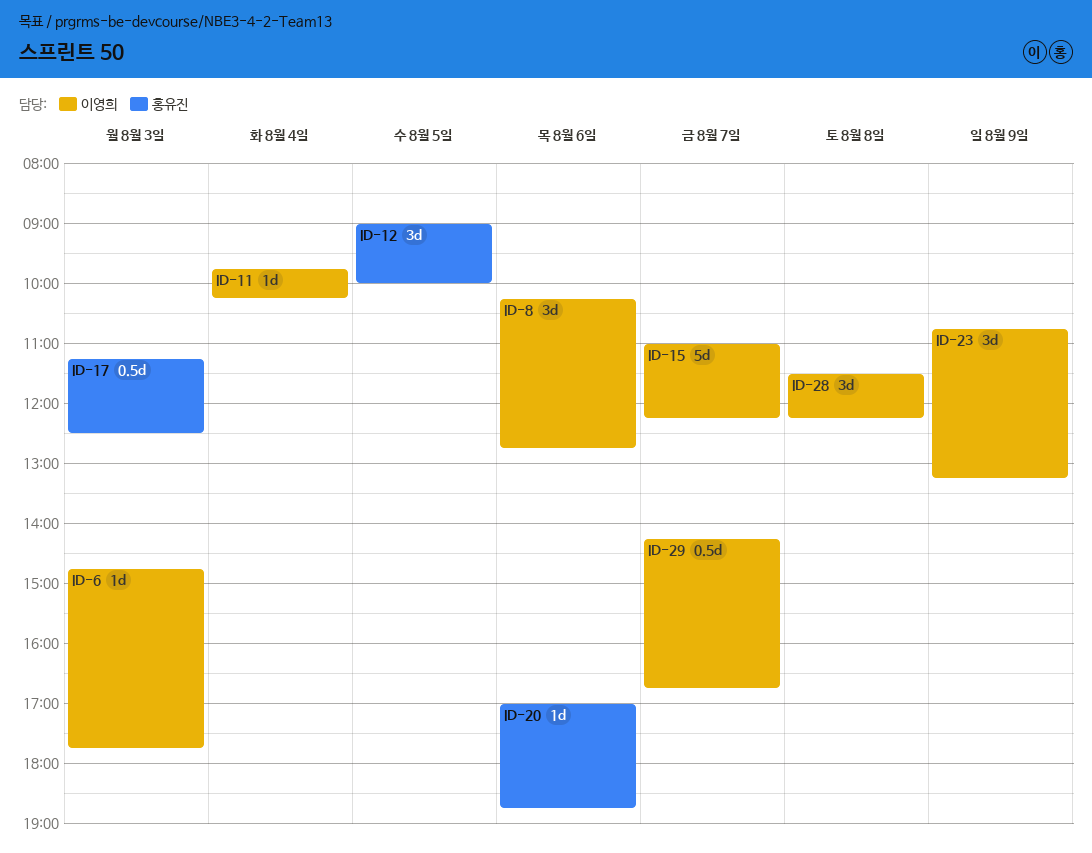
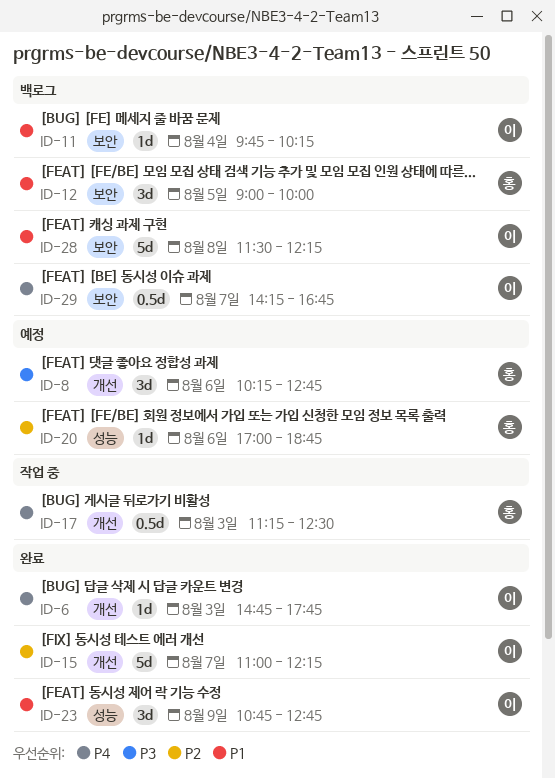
ID-8, owner: 이영희 -> 홍유진
ID-23, ends: 13:15 -> 12:45
ID-28, estimate: 3d -> 5d

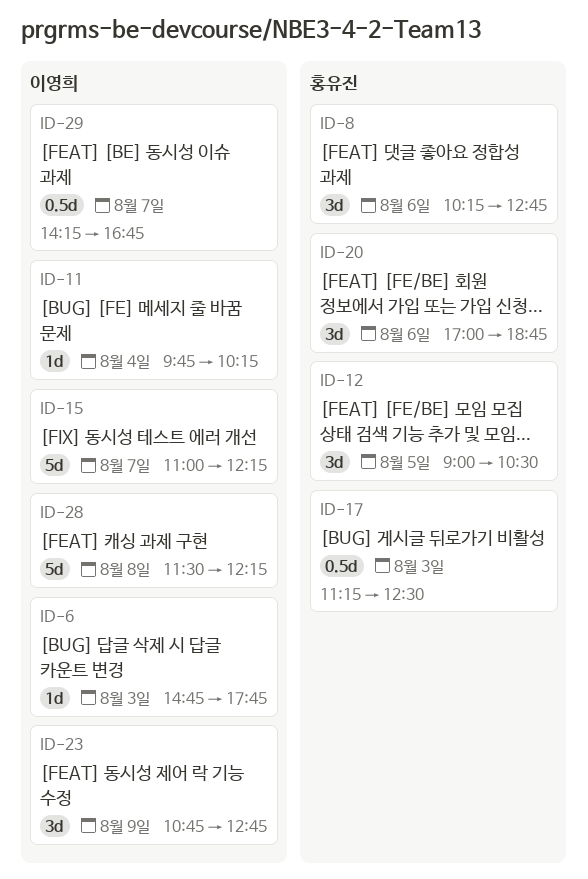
ID-12, ends: 10:00 -> 10:30
ID-20, estimate: 1d -> 3d

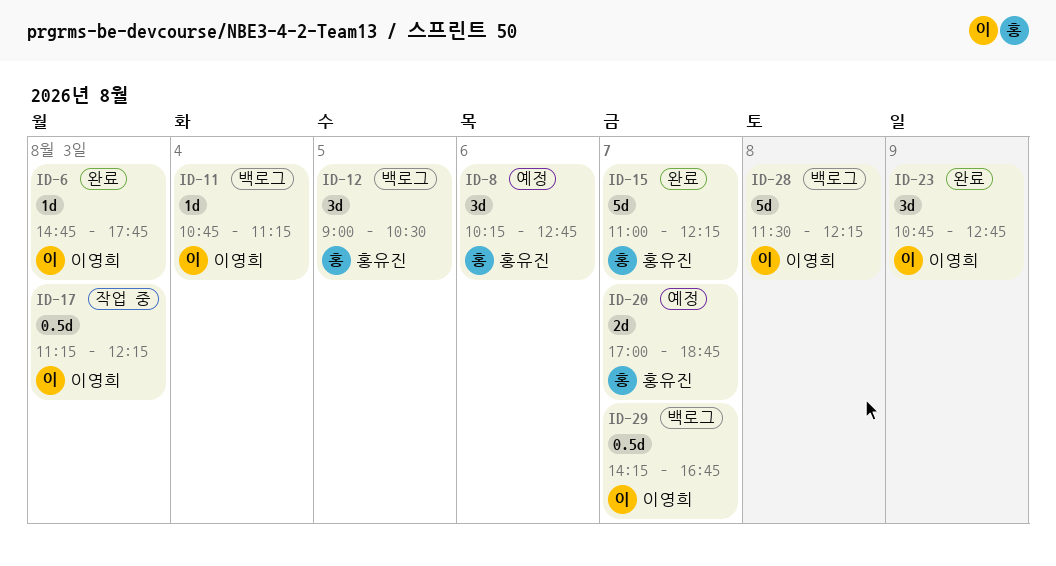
ID-11, begins: 09:45 -> 10:45
ID-11, ends: 10:15 -> 11:15
ID-15, owner: 이영희 -> 홍유진
ID-17, owner: 홍유진 -> 이영희
ID-17, ends: 12:30 -> 12:15
ID-20, estimate: 3d -> 2d
ID-20, day: Aug 6 -> Aug 7

